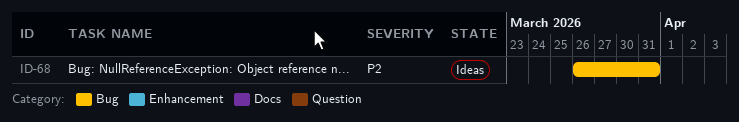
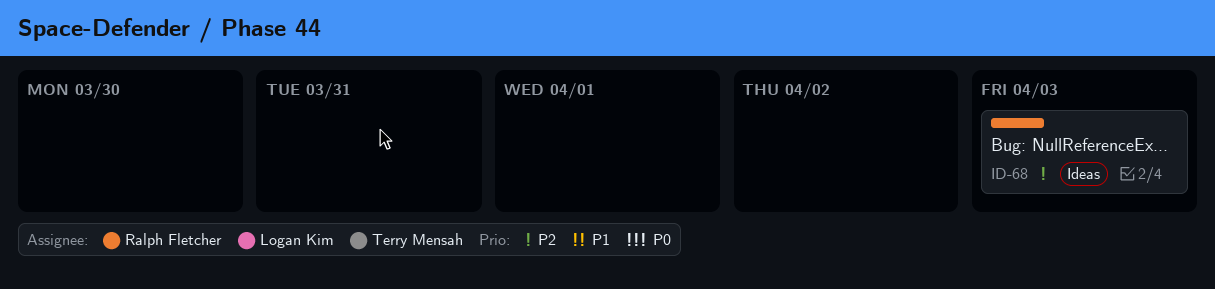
ID-68, due: Mar 31 -> Apr 3

